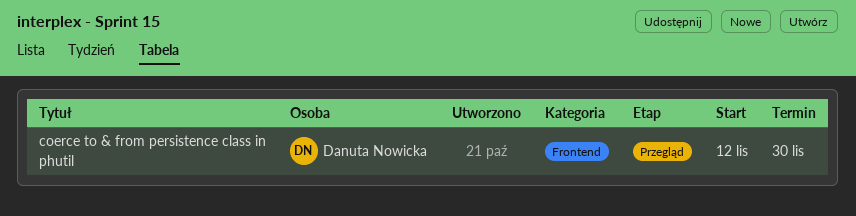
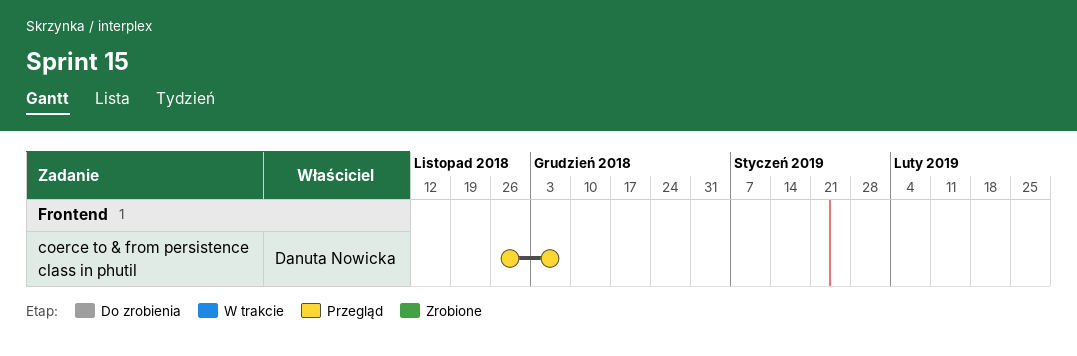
coerce to & from persistence class in phutil, start: Nov 12 -> Nov 26
coerce to & from persistence class in phutil, due: Nov 30 -> Dec 7

